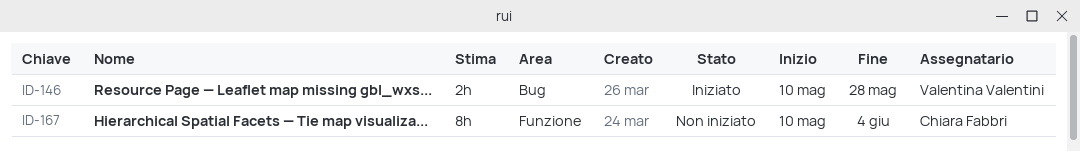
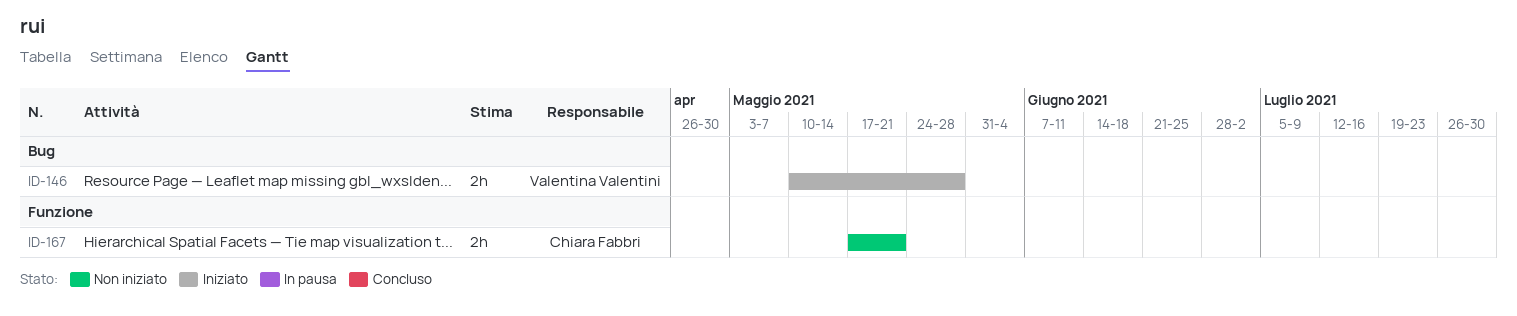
ID-167, estimate: 8h -> 2h
ID-167, start: May 10 -> May 17
ID-167, due: Jun 4 -> May 21

